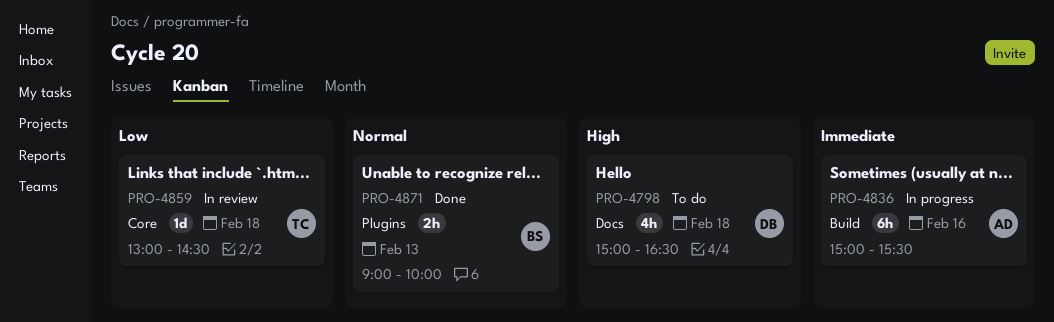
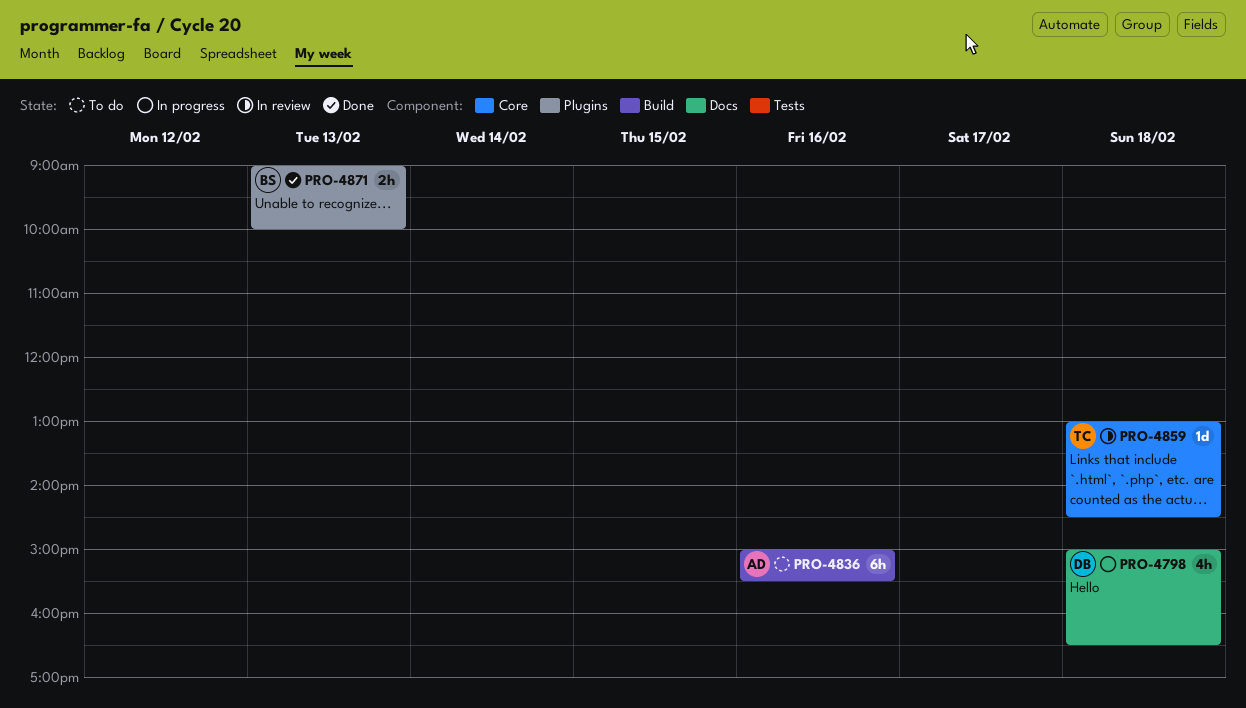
PRO-4798, status: To do -> In progress
PRO-4836, status: In progress -> To do

